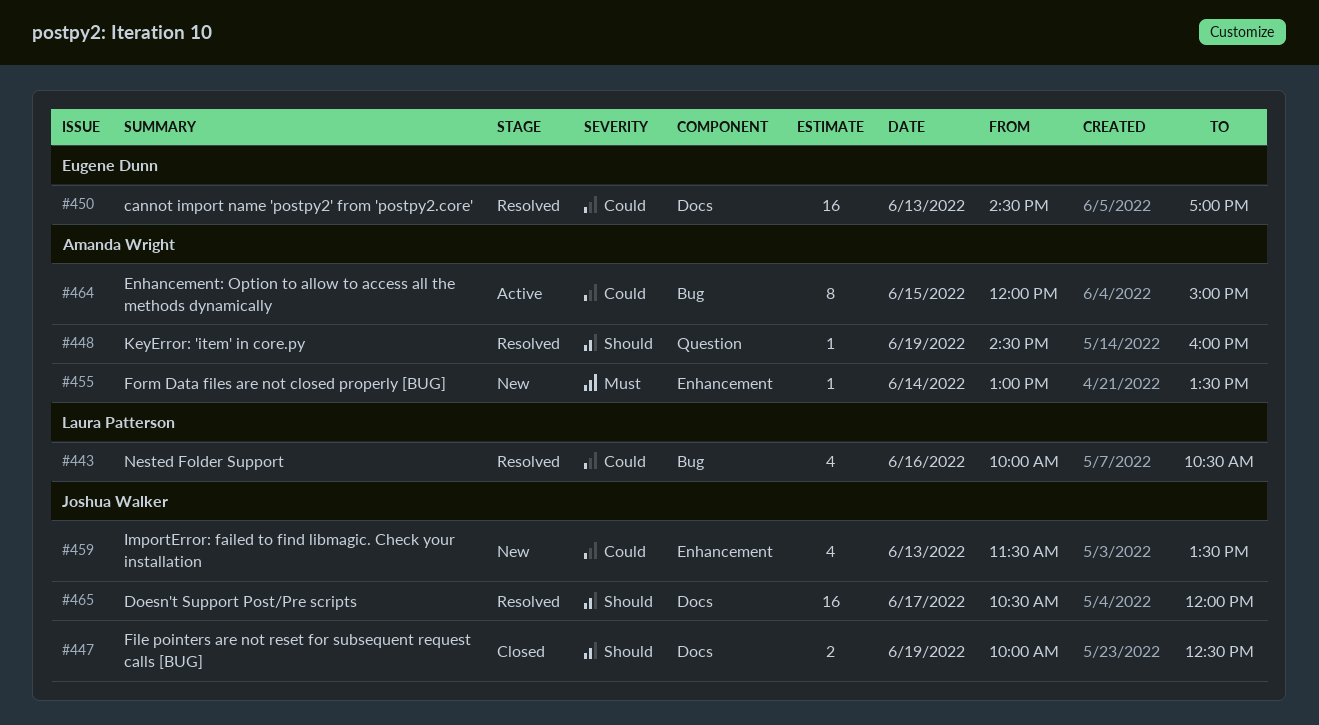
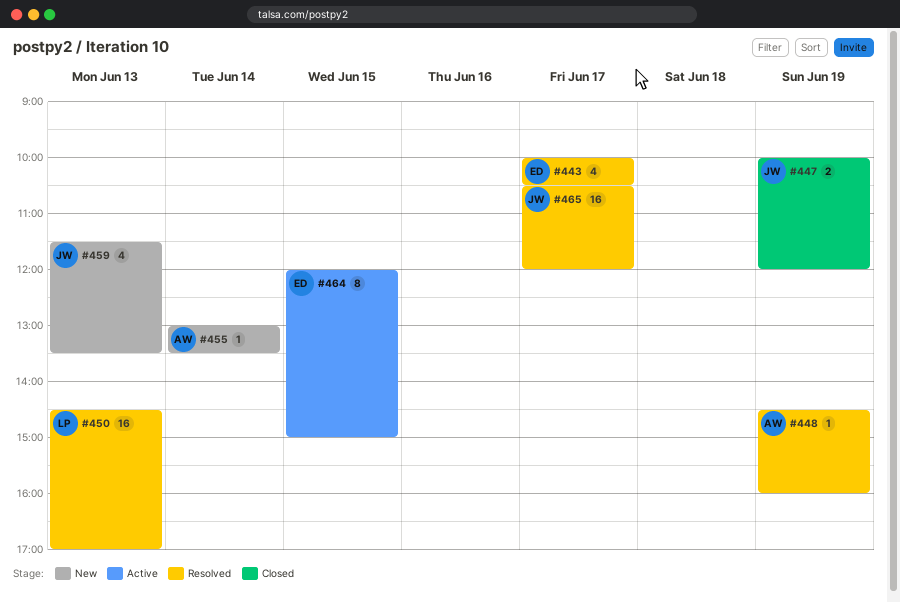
#443, owner: Laura Patterson -> Eugene Dunn
#443, day: Jun 16 -> Jun 17
#447, ends: 12:30 -> 12:00
#450, owner: Eugene Dunn -> Laura Patterson
#464, owner: Amanda Wright -> Eugene Dunn

